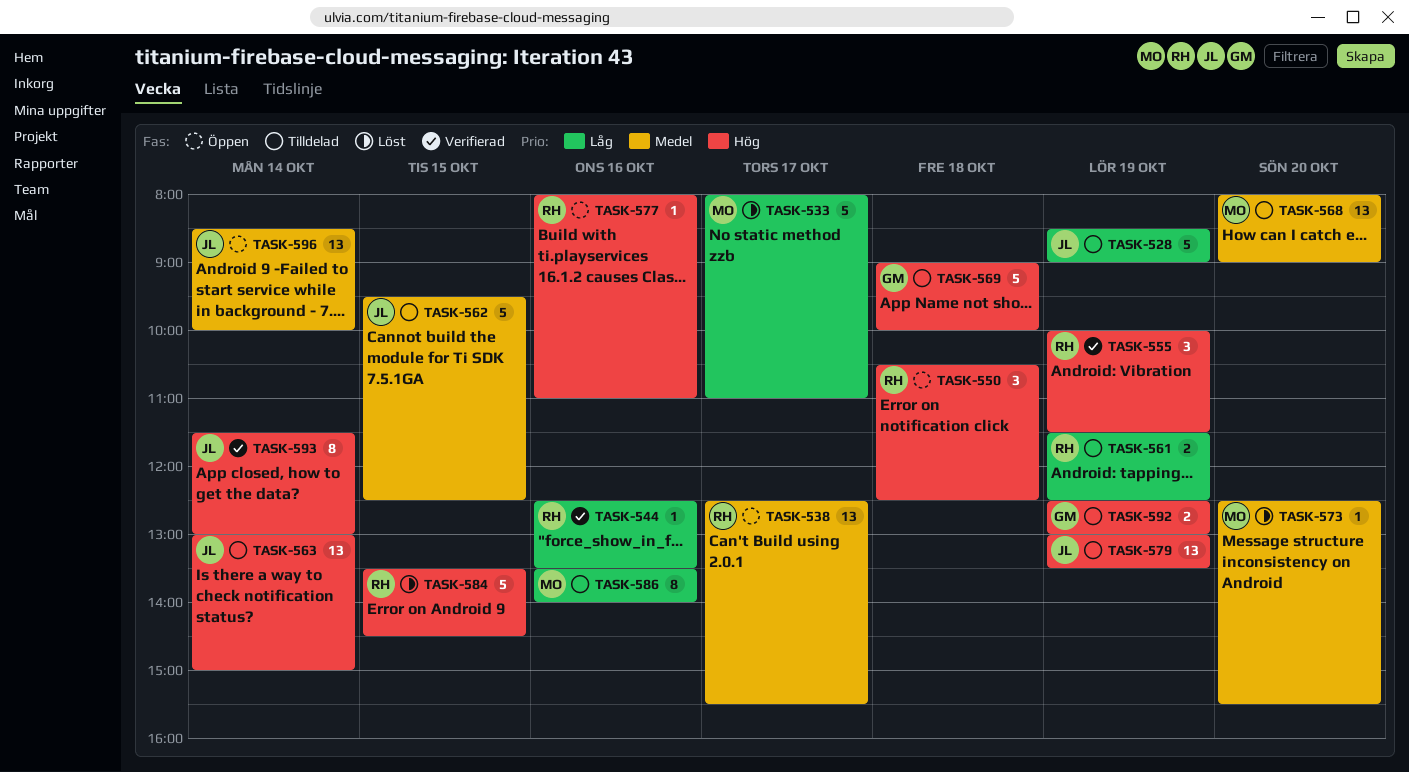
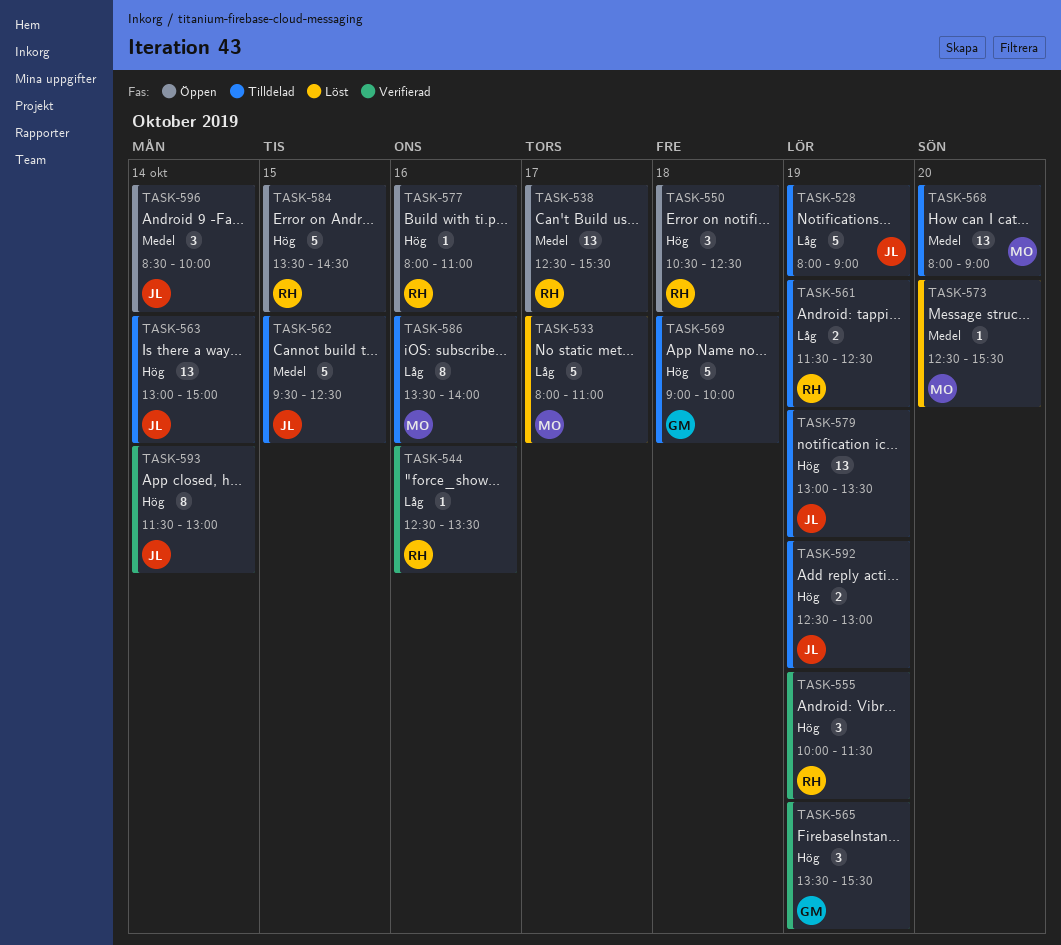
TASK-528, begins: 08:30 -> 08:00
TASK-565: none -> present
TASK-584, status: Löst -> Öppen
TASK-592, owner: GM -> JL
TASK-596, estimate: 13 -> 3

